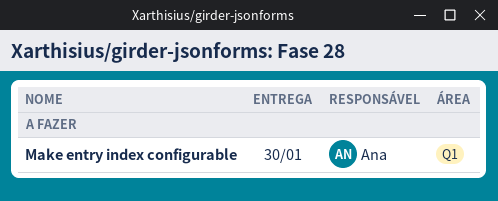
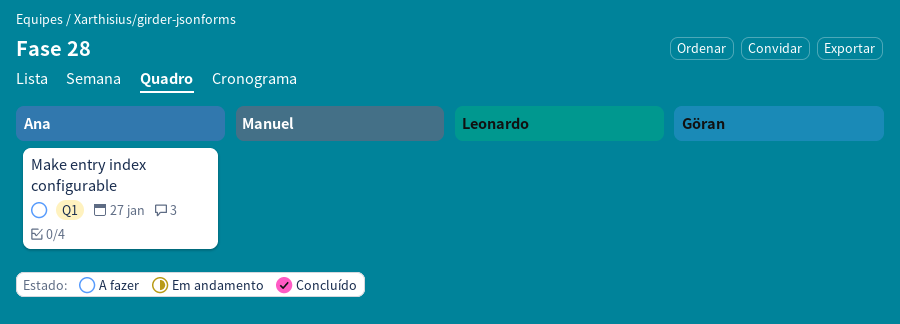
Make entry index configurable, due: Jan 30 -> Jan 27

